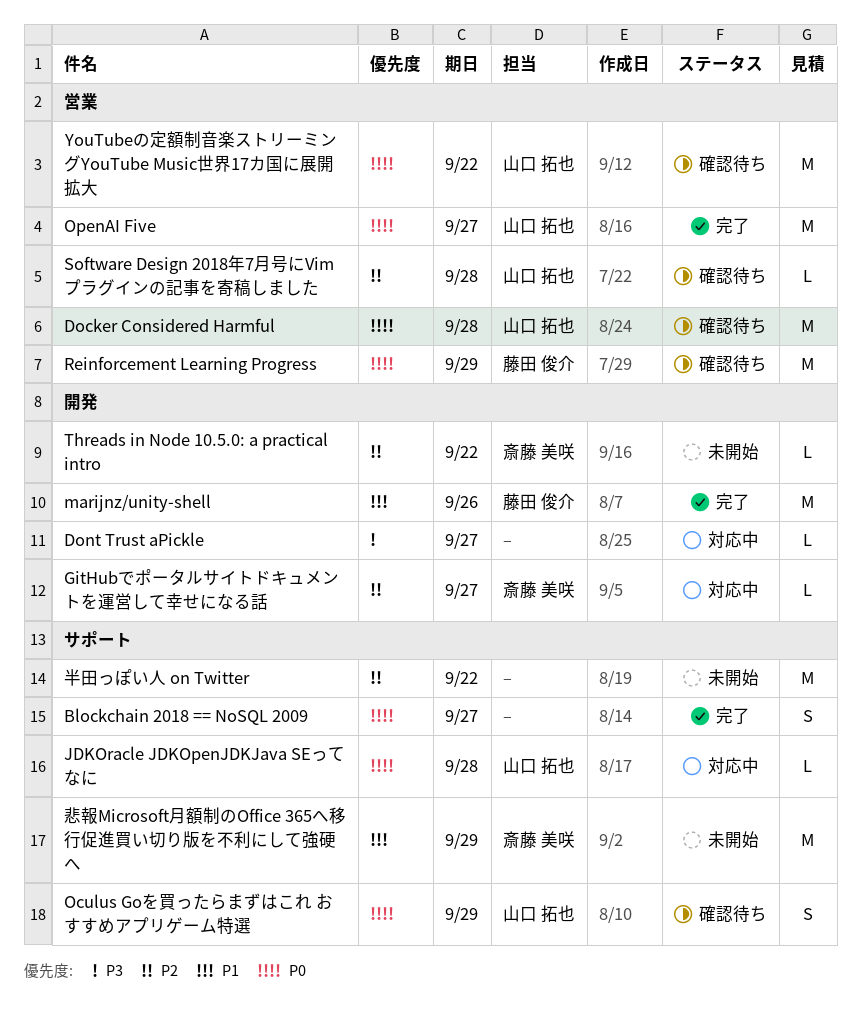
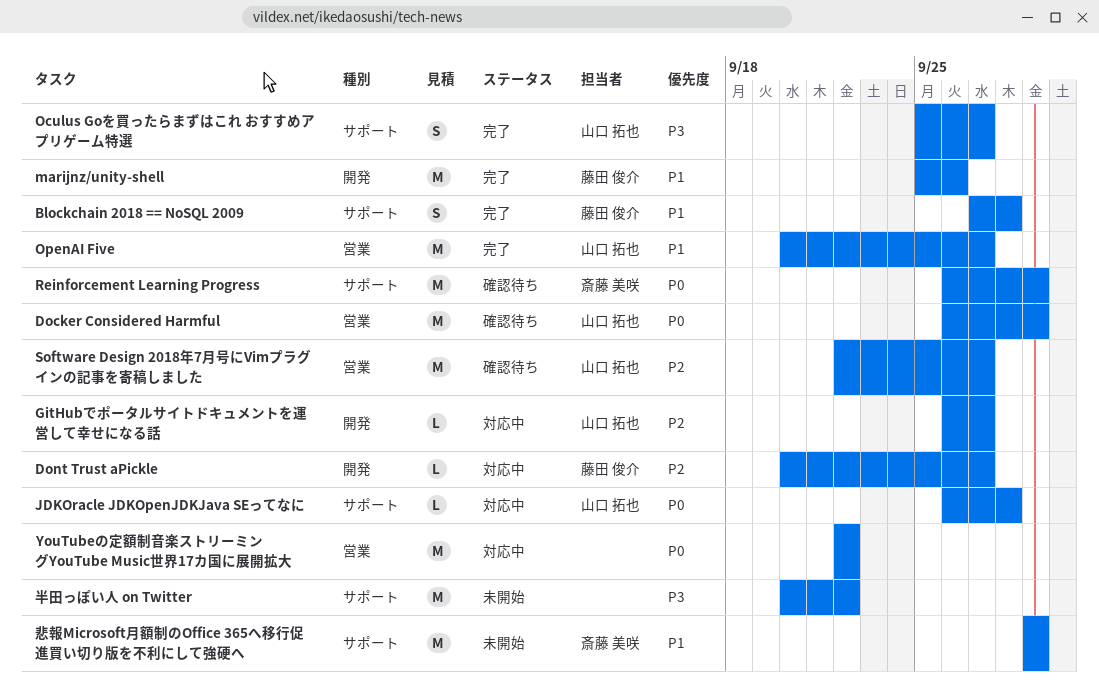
Blockchain 2018 == NoSQL 2009, owner: none -> 藤田 俊介
Blockchain 2018 == NoSQL 2009, priority: P0 -> P1
Blockchain 2018 == NoSQL 2009, due: Sep 27 -> Sep 28
Docker Considered Harmful, due: Sep 28 -> Sep 29
Dont Trust aPickle, owner: none -> 藤田 俊介
Dont Trust aPickle, priority: P3 -> P2
GitHubでポータルサイトドキュメントを運営して幸せになる話, owner: 斎藤 美咲 -> 山口 拓也
Oculus Goを買ったらまずはこれ おすすめアプリゲーム特選, status: 確認待ち -> 完了
Oculus Goを買ったらまずはこれ おすすめアプリゲーム特選, priority: P0 -> P3
Oculus Goを買ったらまずはこれ おすすめアプリゲーム特選, due: Sep 29 -> Sep 27
OpenAI Five, priority: P0 -> P1
Reinforcement Learning Progress, owner: 藤田 俊介 -> 斎藤 美咲
Reinforcement Learning Progress, label: 営業 -> サポート
Software Design 2018年7月号にVimプラグインの記事を寄稿しました, estimate: L -> M
Software Design 2018年7月号にVimプラグインの記事を寄稿しました, due: Sep 28 -> Sep 27
Threads in Node 10.5.0: a practical intro: present -> none
YouTubeの定額制音楽ストリーミングYouTube Music世界17カ国に展開拡大, status: 確認待ち -> 対応中
YouTubeの定額制音楽ストリーミングYouTube Music世界17カ国に展開拡大, owner: 山口 拓也 -> none
半田っぽい人 on Twitter, priority: P2 -> P3

